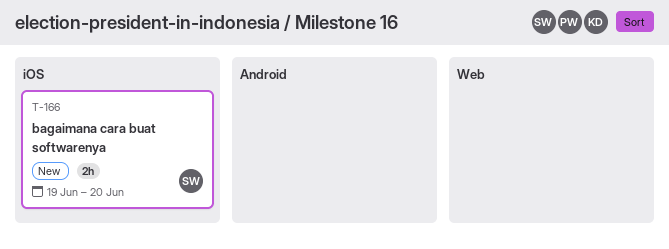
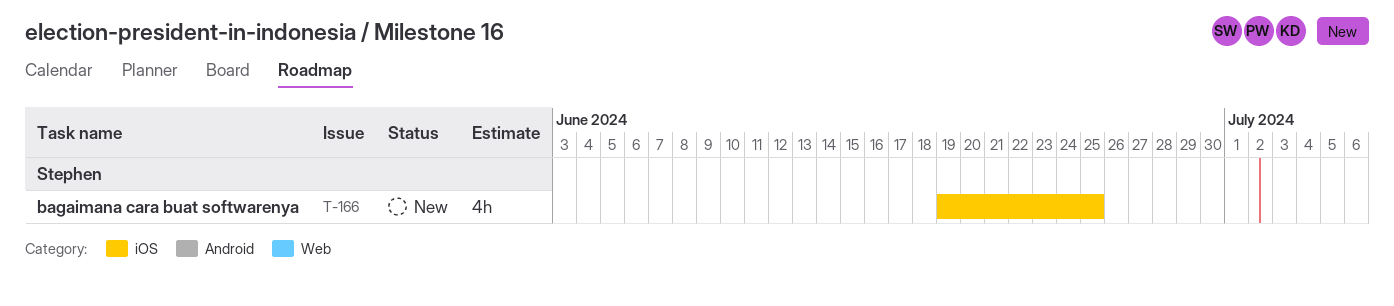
T-166, estimate: 2h -> 4h
T-166, due: Jun 20 -> Jun 25

